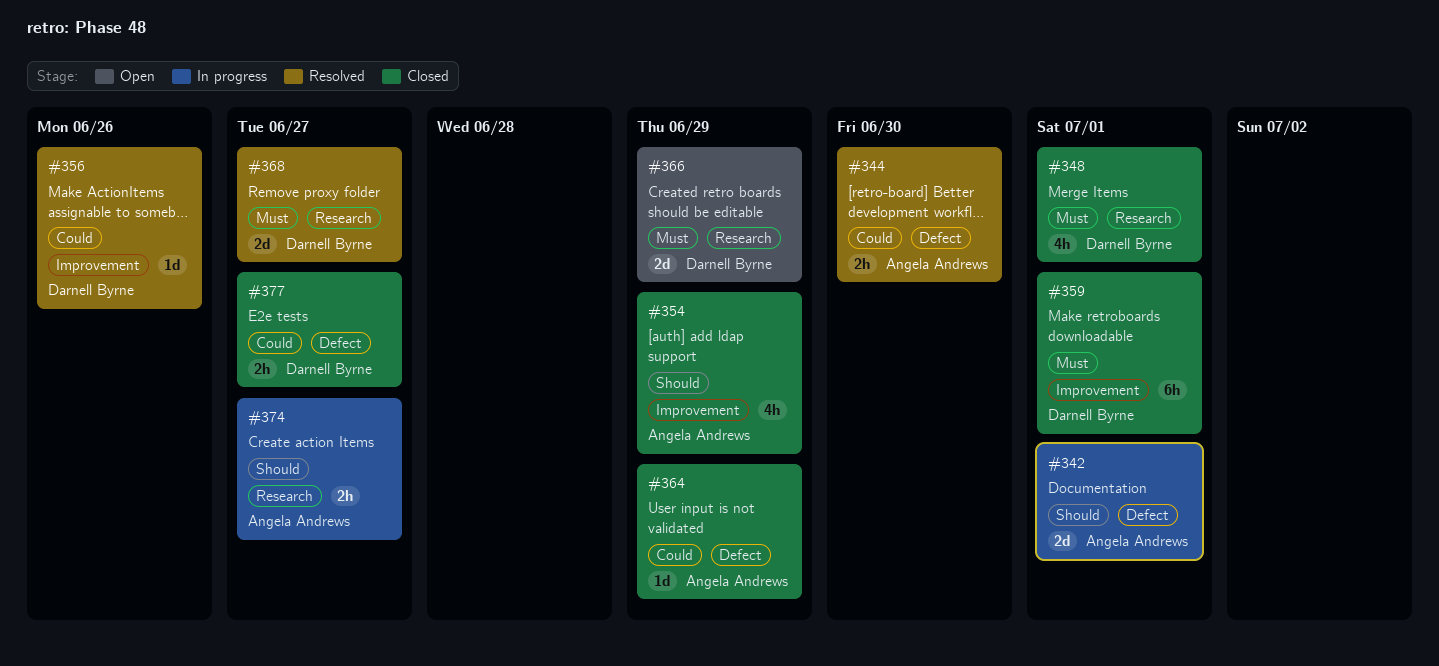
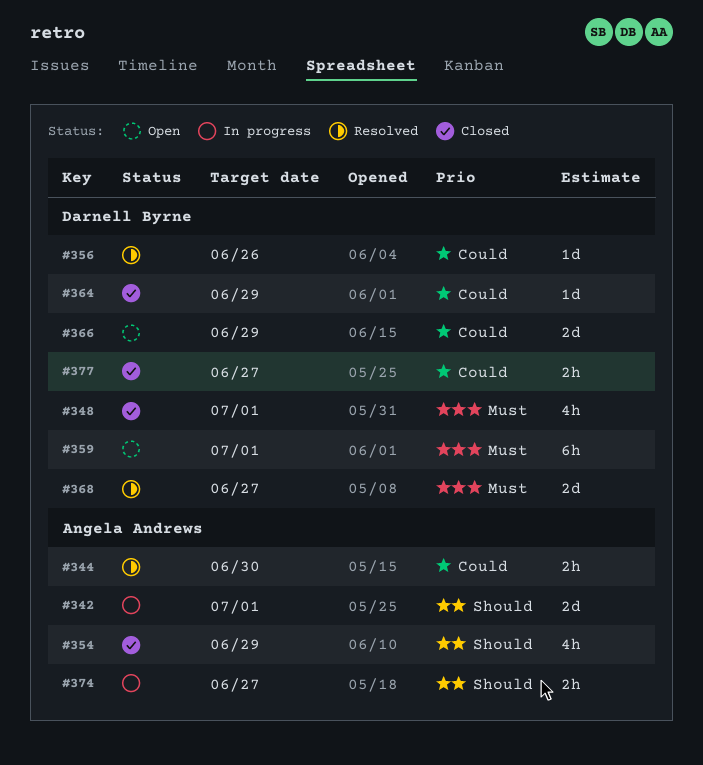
#359, status: Closed -> Open
#364, owner: Angela Andrews -> Darnell Byrne
#366, priority: Must -> Could

